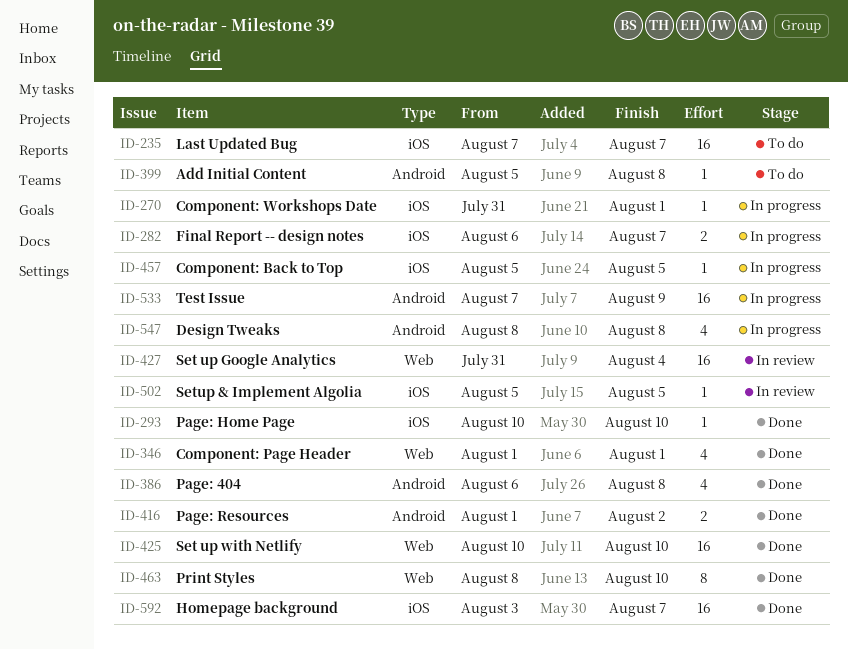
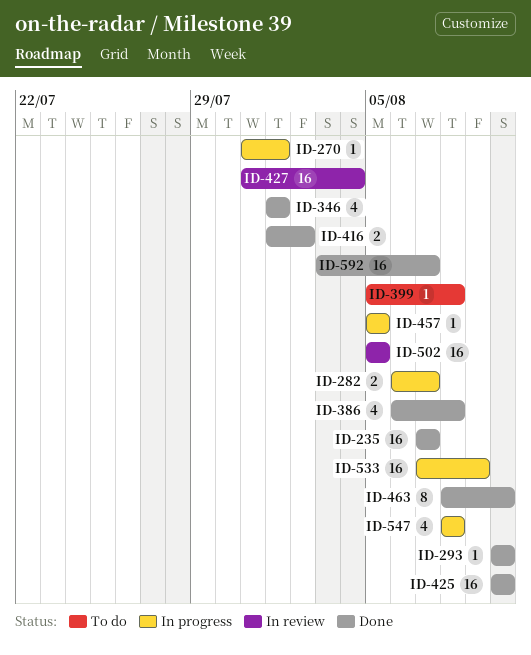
ID-235, status: To do -> Done
ID-502, estimate: 1 -> 16

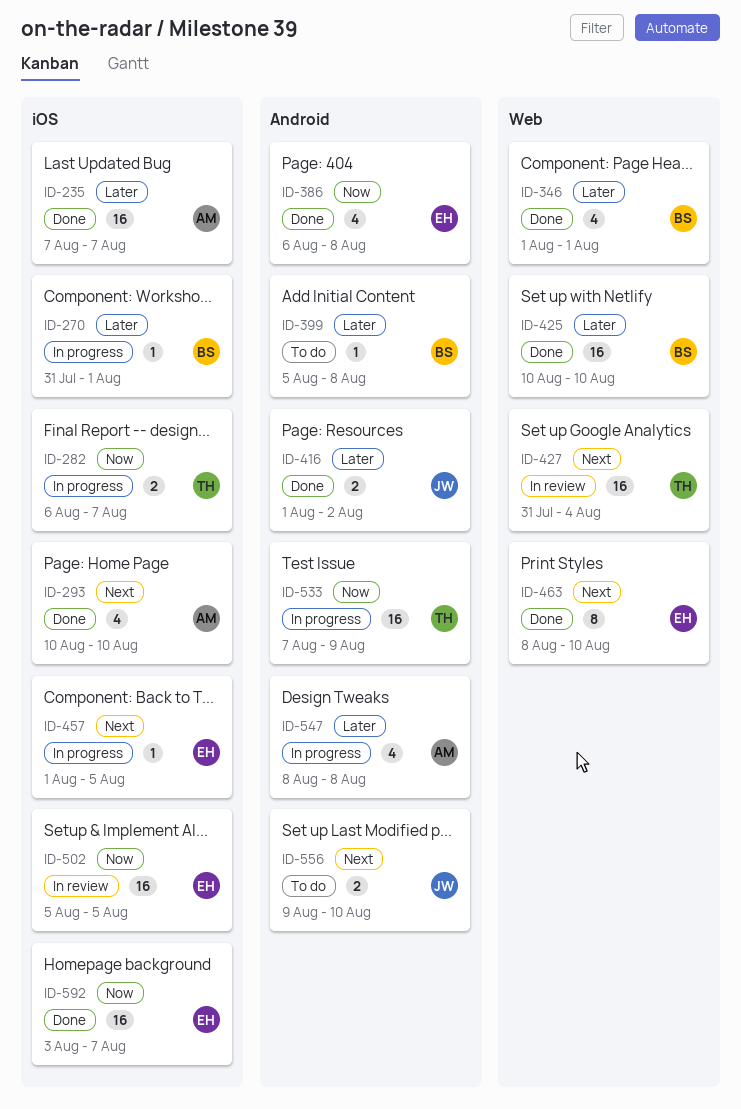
ID-293, estimate: 1 -> 4
ID-457, start: Aug 5 -> Aug 1
ID-556: none -> present

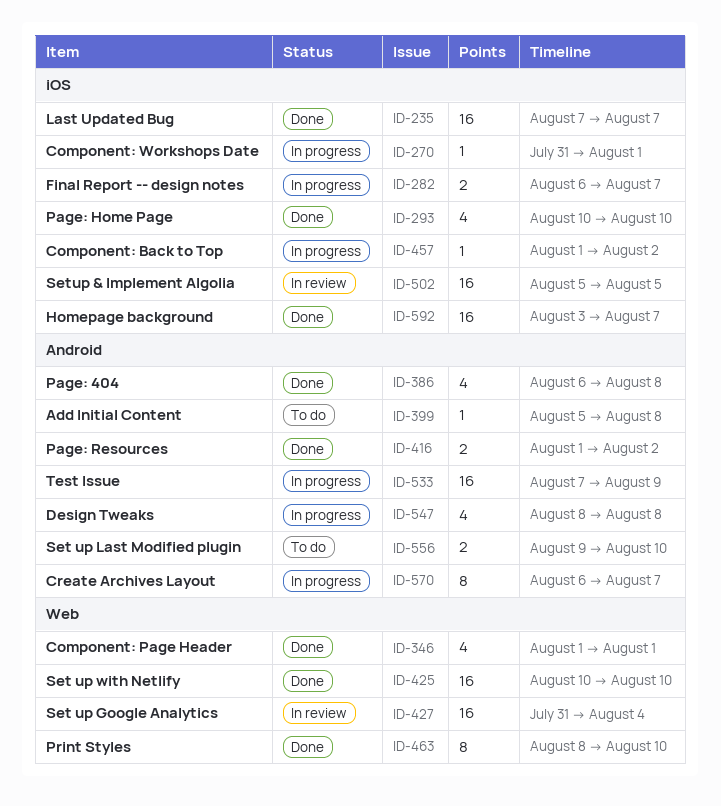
ID-457, due: Aug 5 -> Aug 2
ID-570: none -> present

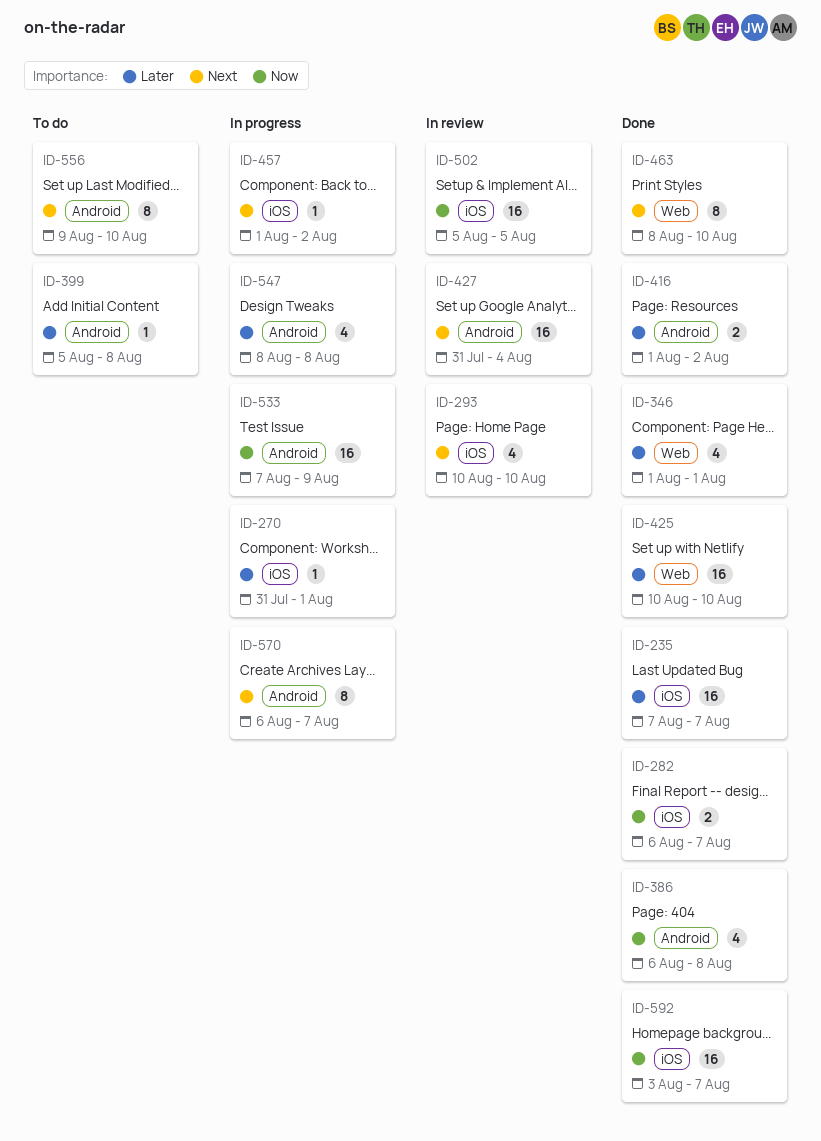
ID-282, status: In progress -> Done
ID-293, status: Done -> In review
ID-427, label: Web -> Android
ID-556, estimate: 2 -> 8

